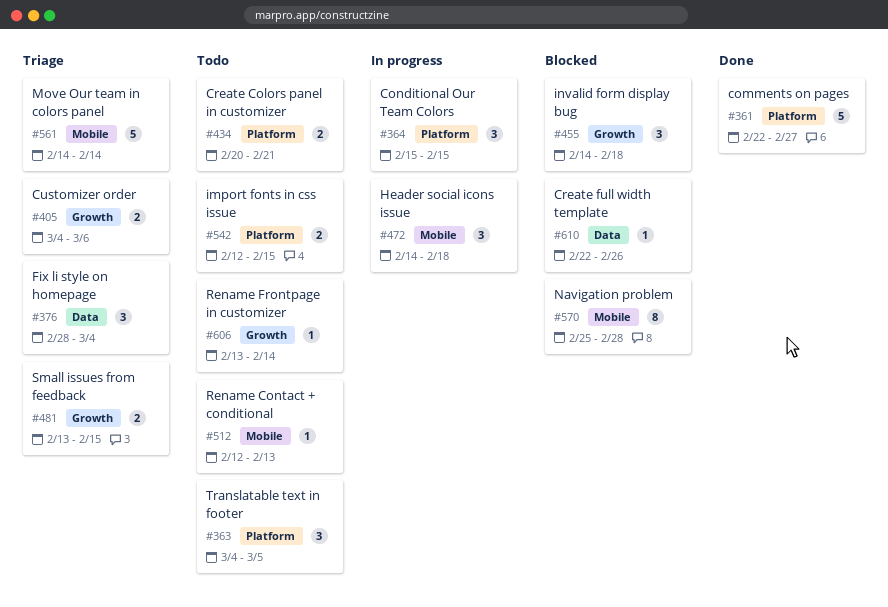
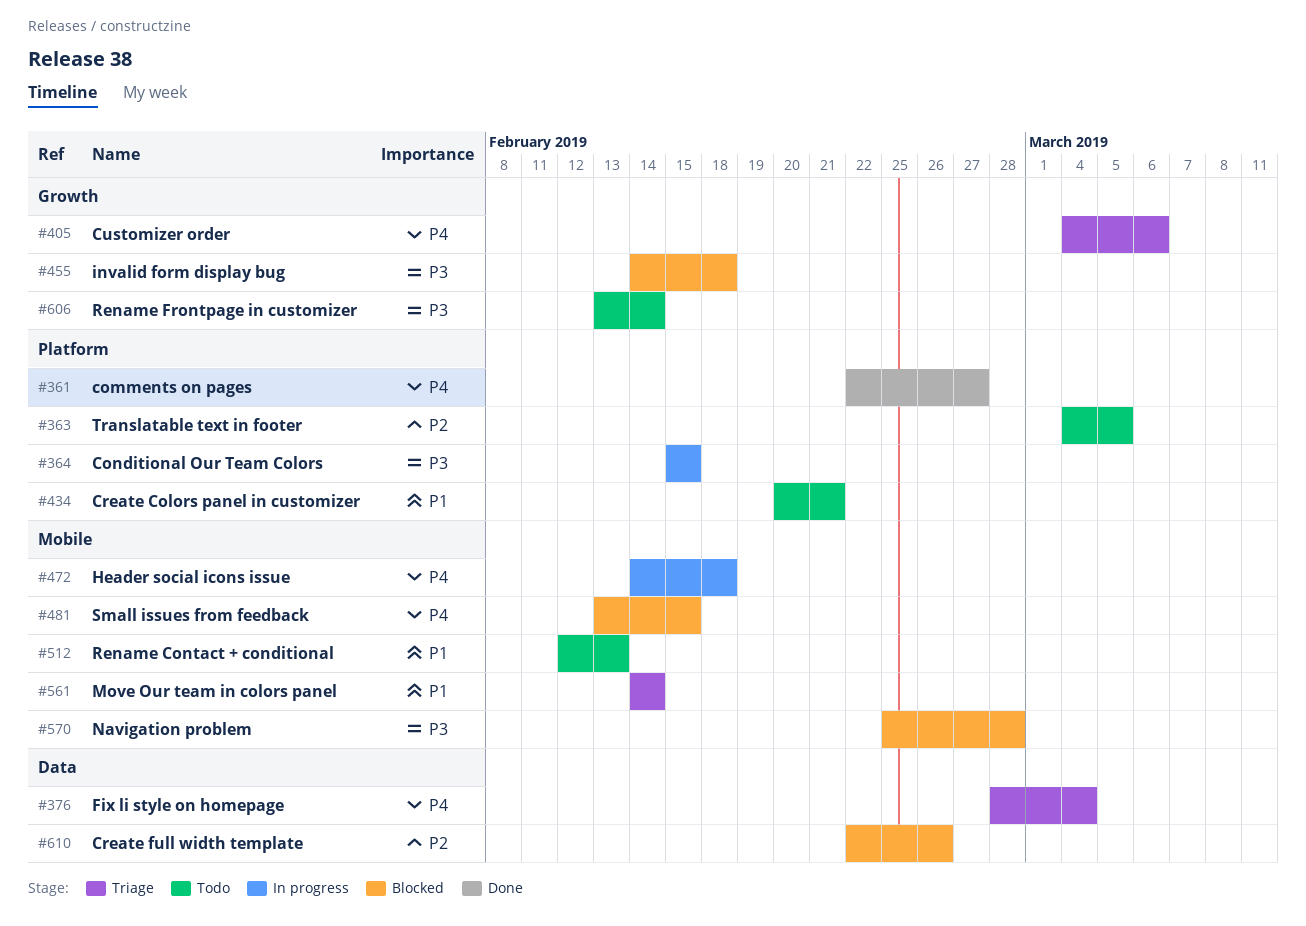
#481, status: Triage -> Blocked
#481, label: Growth -> Mobile
#542: present -> none

